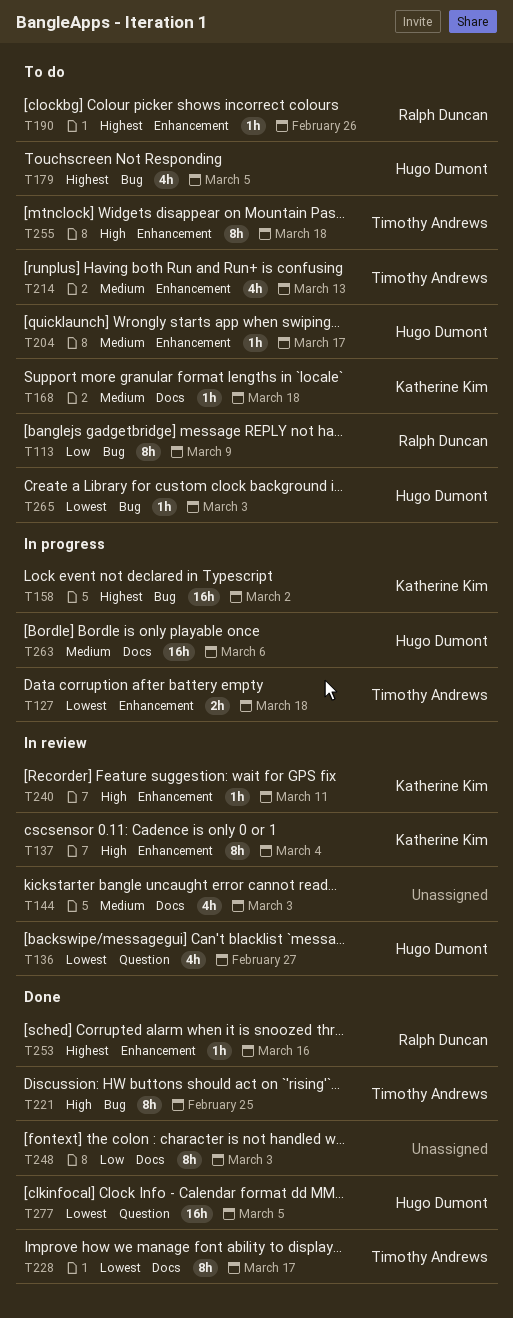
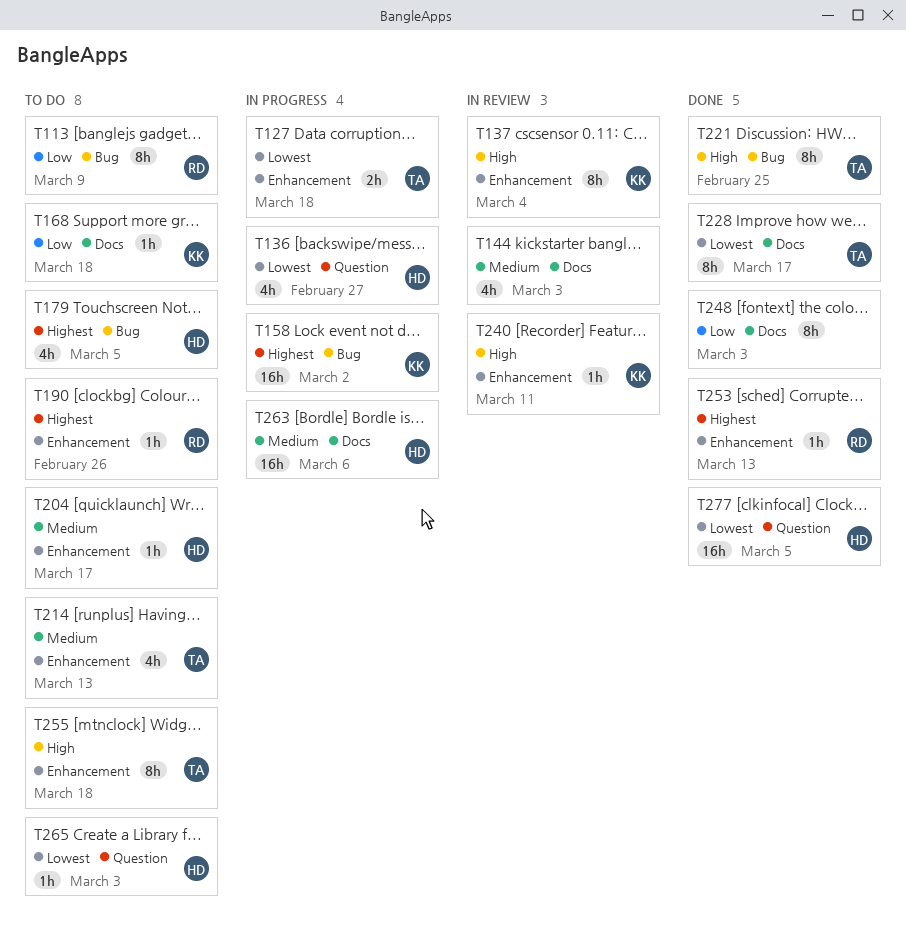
T136, status: In review -> In progress
T168, priority: Medium -> Low
T253, due: Mar 16 -> Mar 13
T265, label: Bug -> Question

